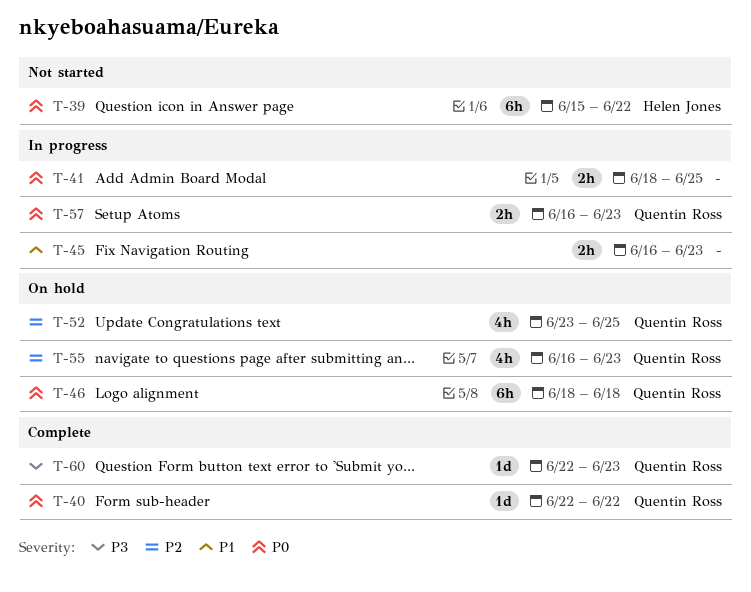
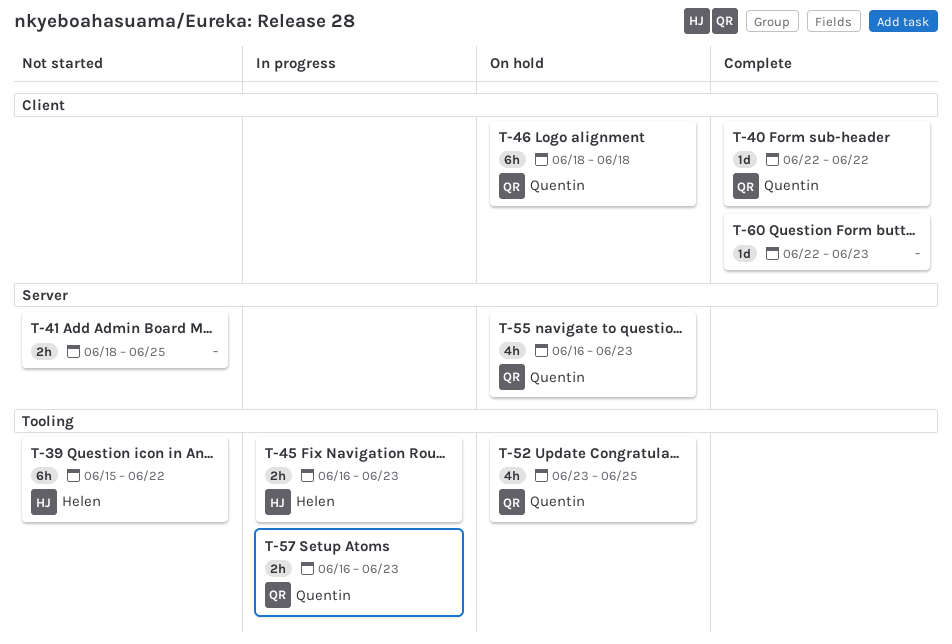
T-41, status: In progress -> Not started
T-45, owner: none -> Helen Jones
T-60, owner: Quentin Ross -> none

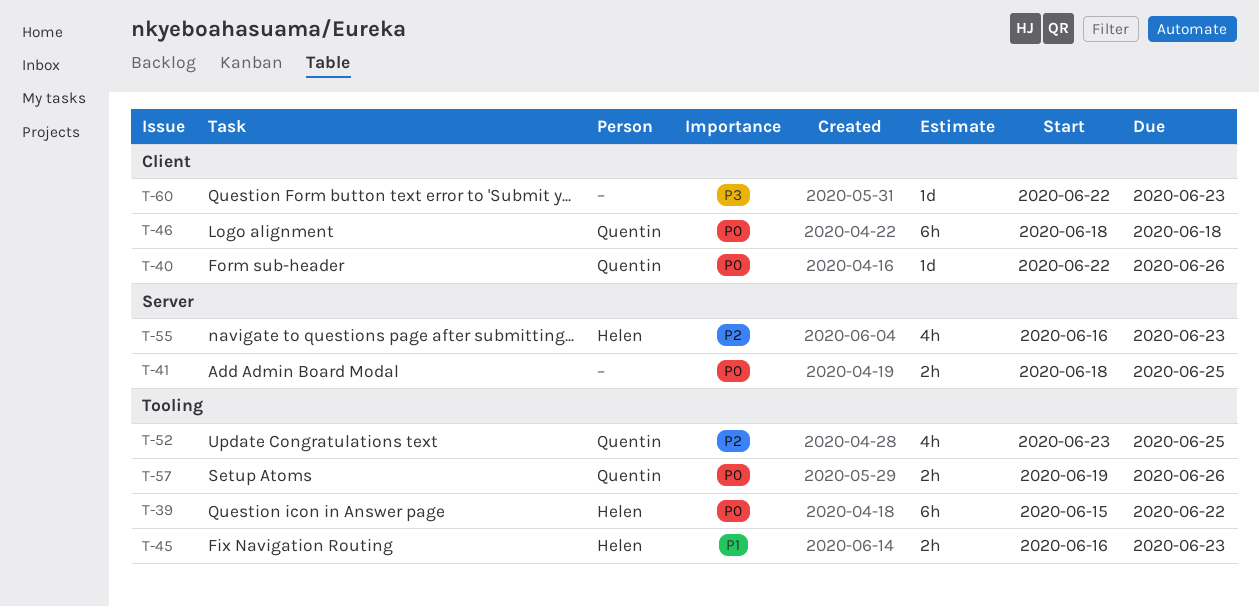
T-40, due: Jun 22 -> Jun 26
T-55, owner: Quentin -> Helen
T-57, start: Jun 16 -> Jun 19
T-57, due: Jun 23 -> Jun 26

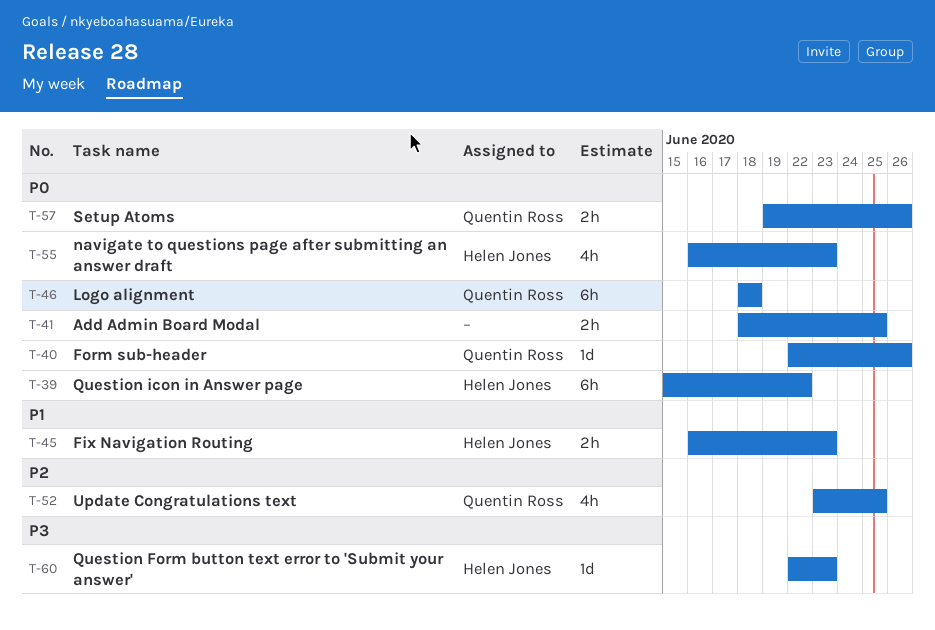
T-55, priority: P2 -> P0
T-60, owner: none -> Helen Jones

